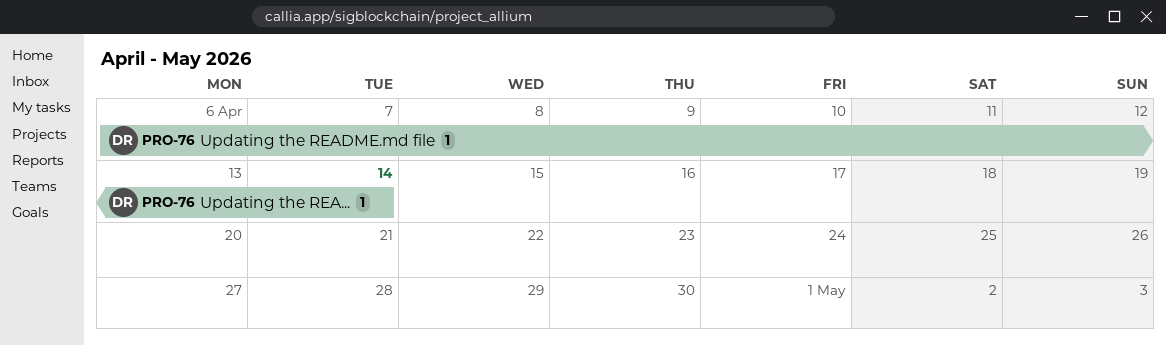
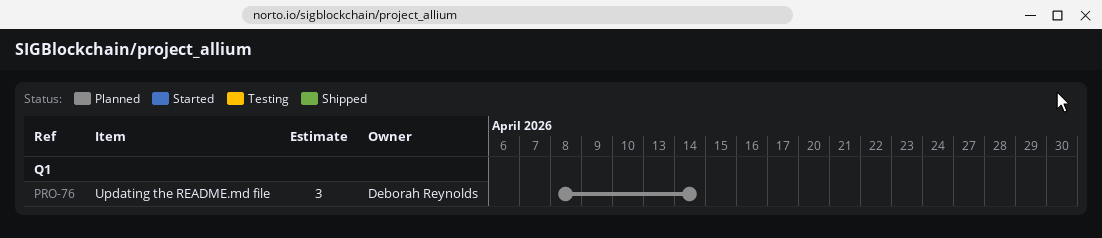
PRO-76, estimate: 1 -> 3
PRO-76, start: Apr 6 -> Apr 8

